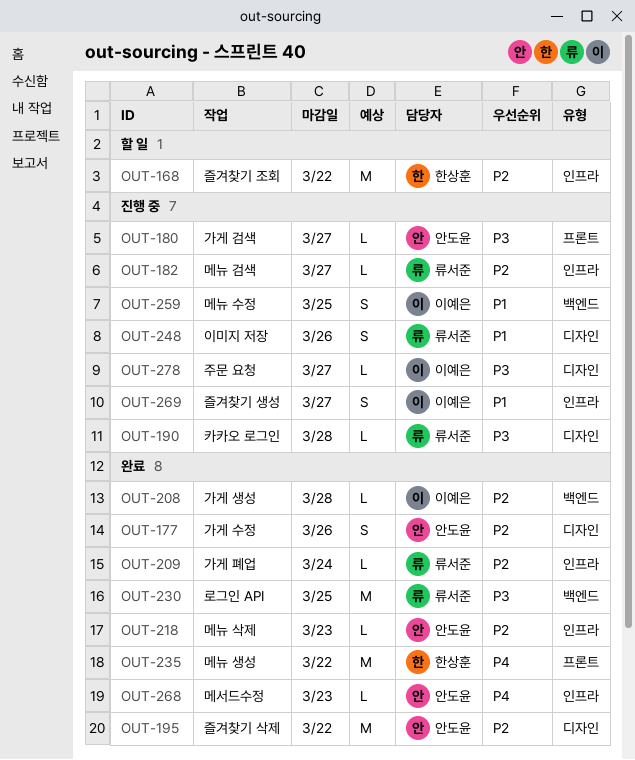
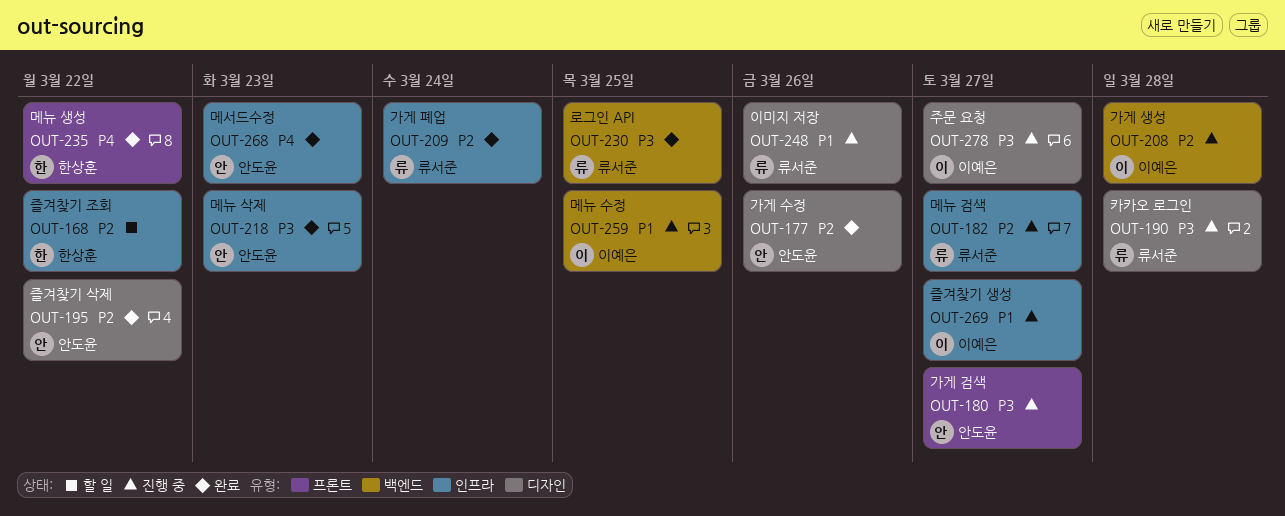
OUT-208, status: 완료 -> 진행 중
OUT-218, priority: P2 -> P3

